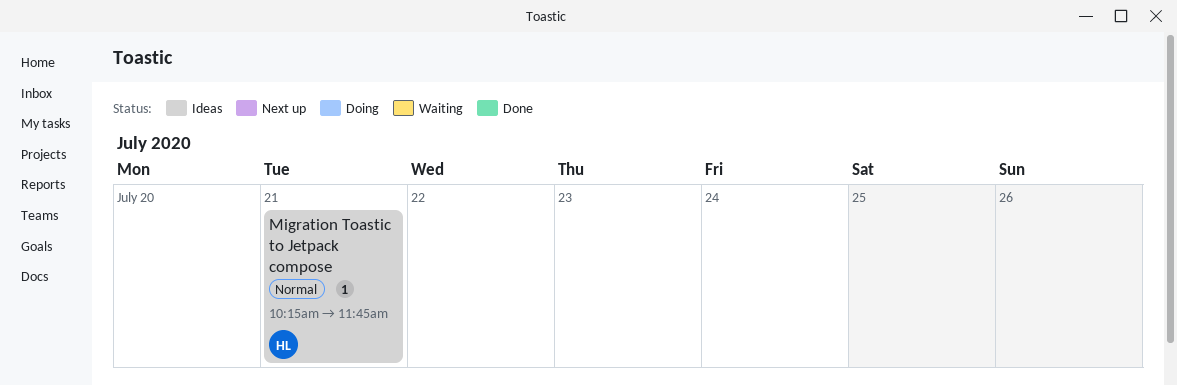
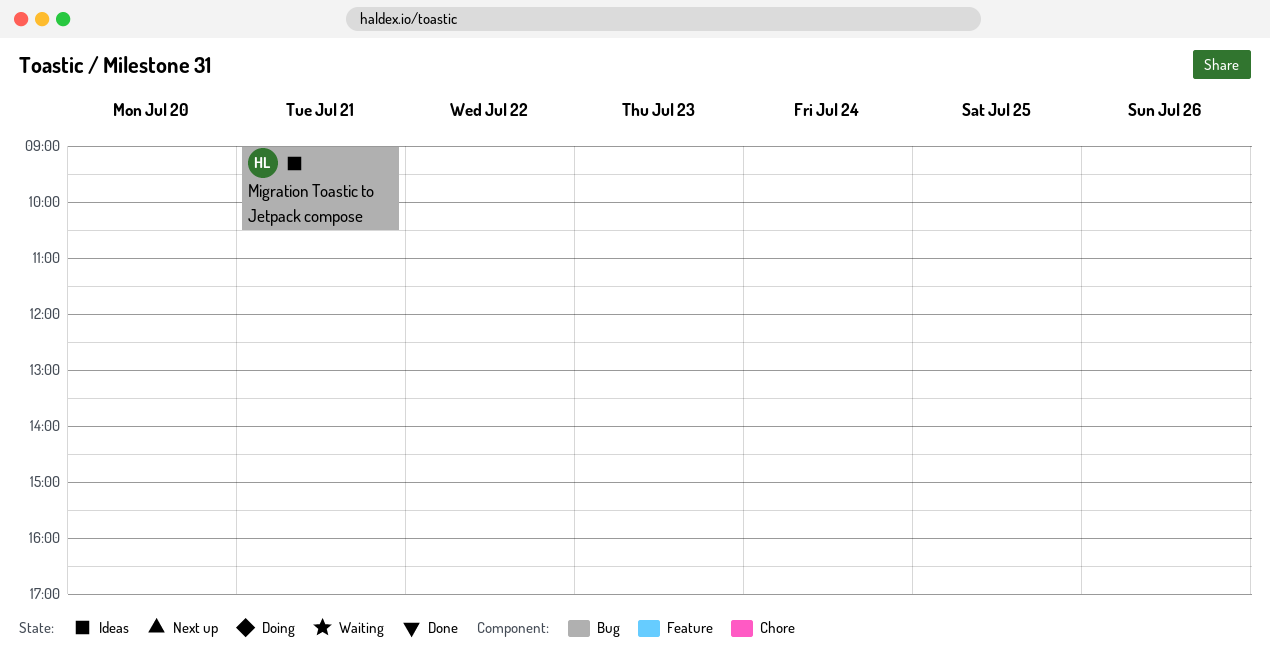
Migration Toastic to Jetpack compose, begins: 10:15 -> 09:00
Migration Toastic to Jetpack compose, ends: 11:45 -> 10:30

